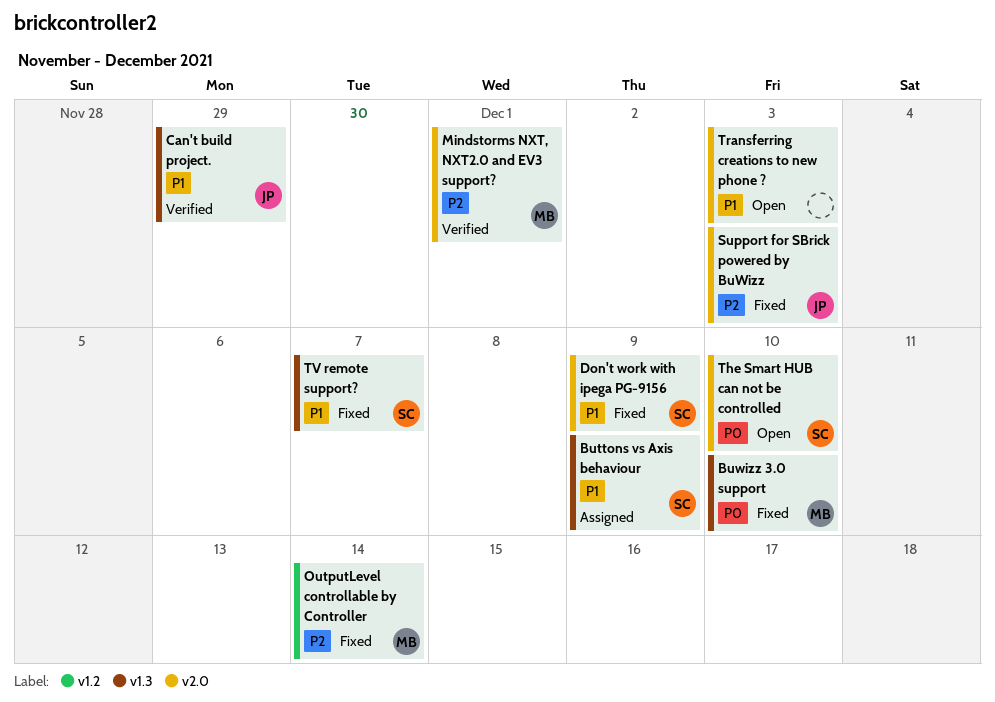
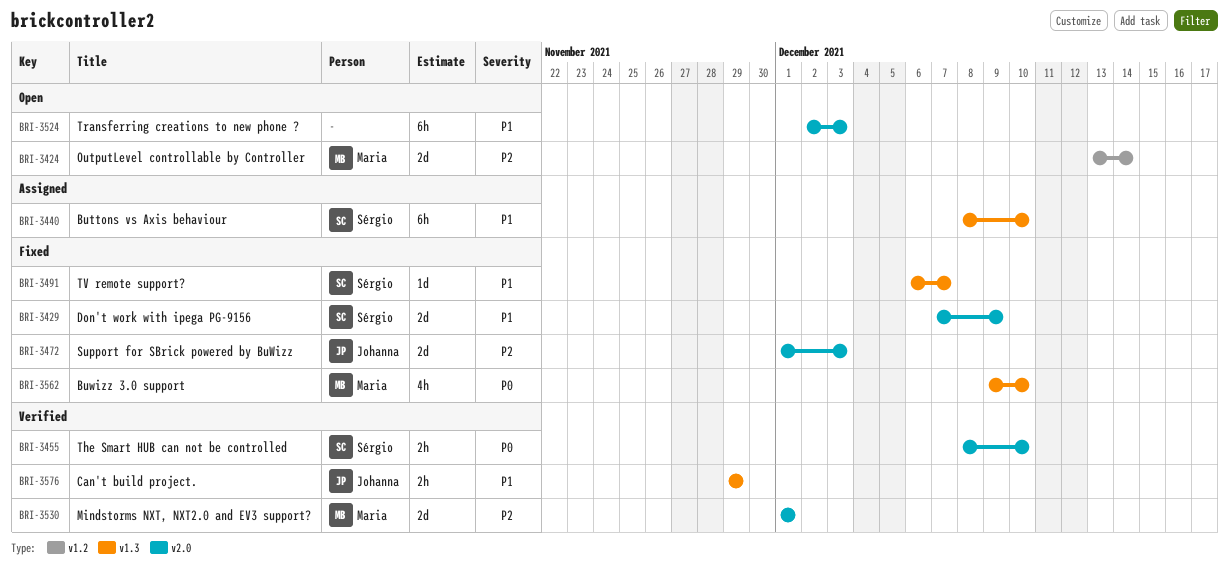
Buttons vs Axis behaviour, due: Dec 9 -> Dec 10
OutputLevel controllable by Controller, status: Fixed -> Open
The Smart HUB can not be controlled, status: Open -> Verified

